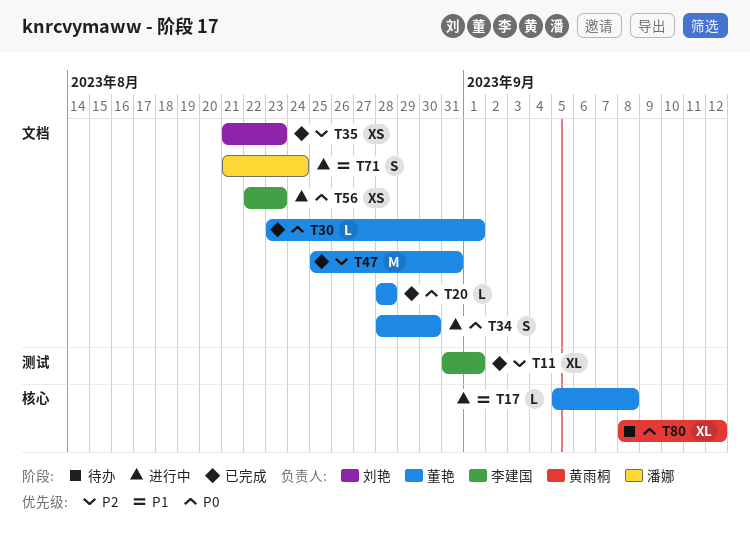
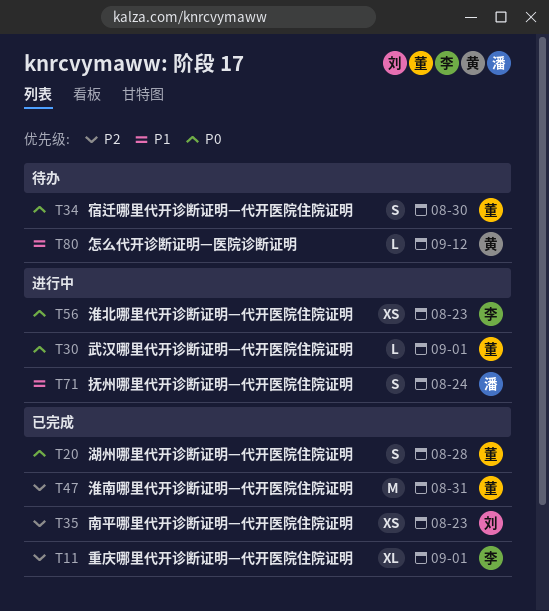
T17: present -> none
T20, estimate: L -> S
T30, status: 已完成 -> 进行中
T34, status: 进行中 -> 待办
T80, priority: P0 -> P1
T80, estimate: XL -> L

